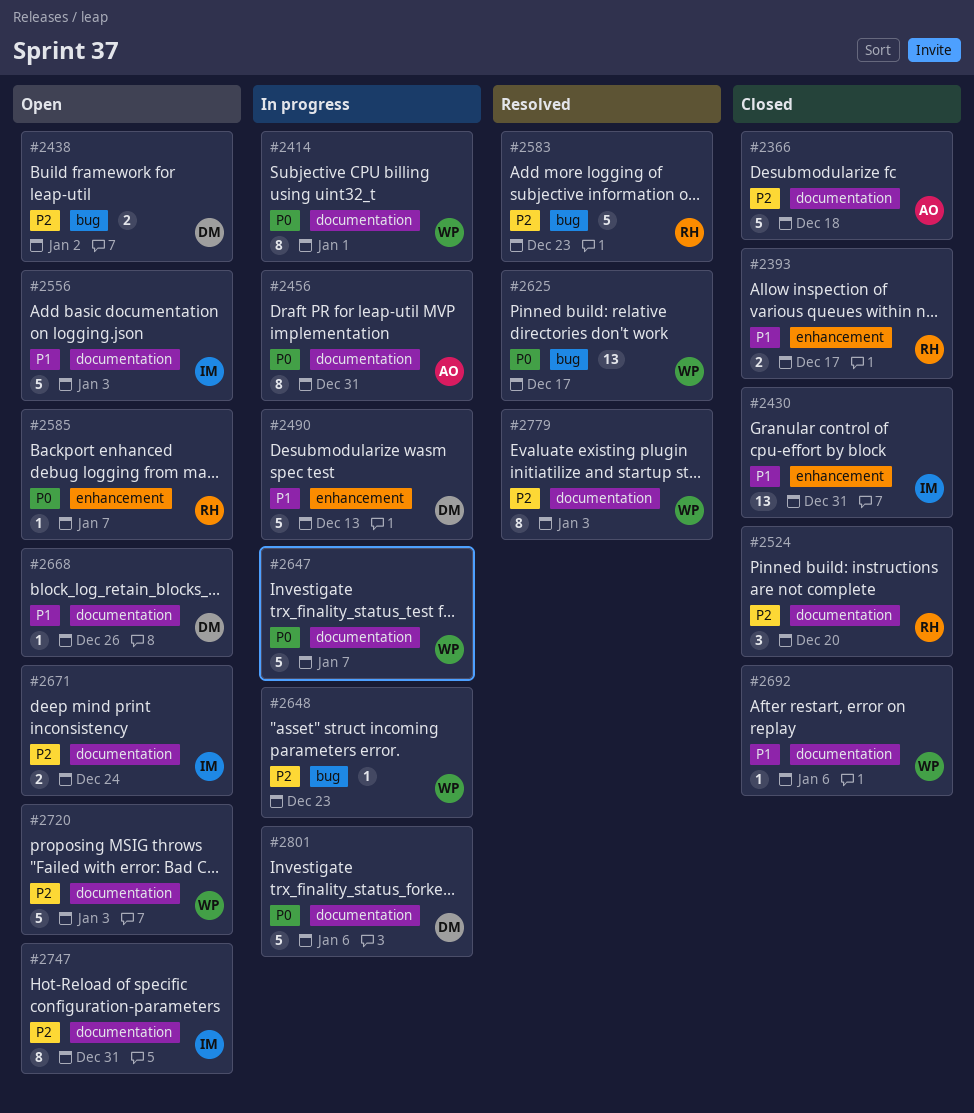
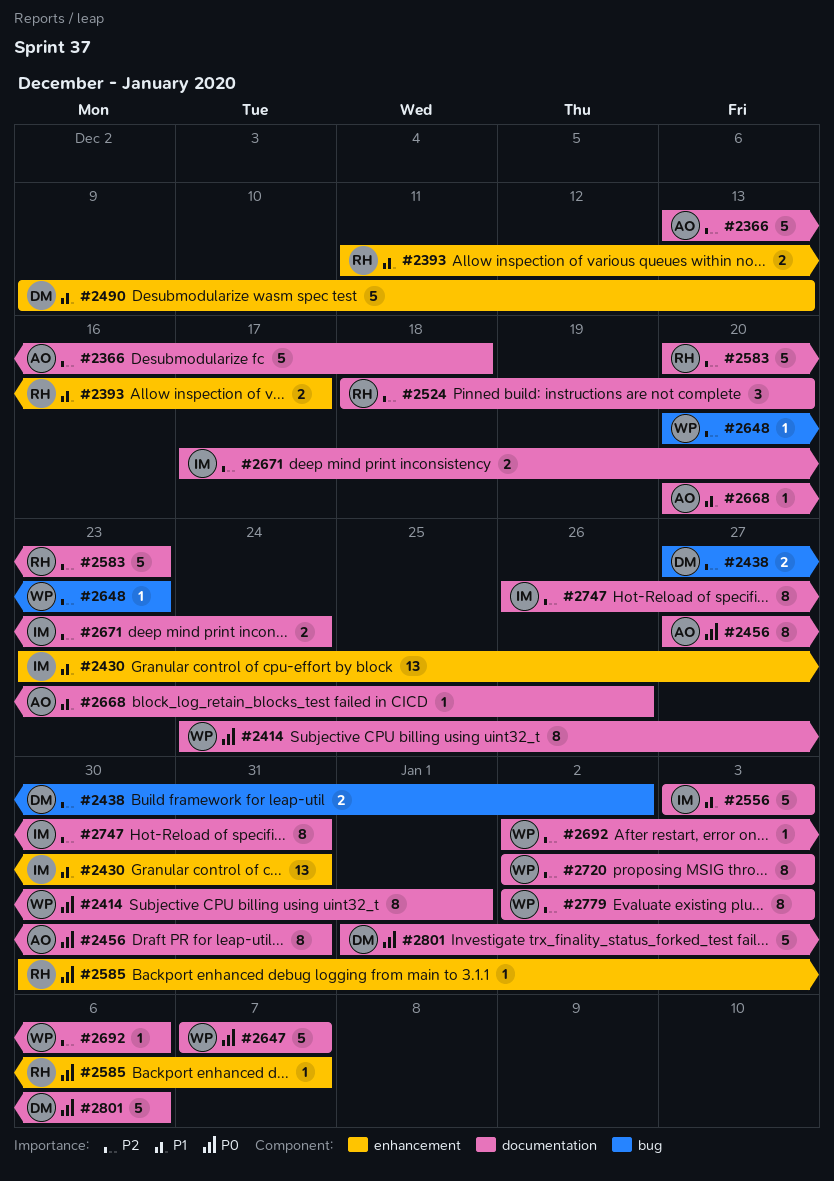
#2583, label: bug -> documentation
#2625: present -> none
#2668, owner: DM -> AO
#2692, priority: P1 -> P2
#2720, estimate: 5 -> 8

